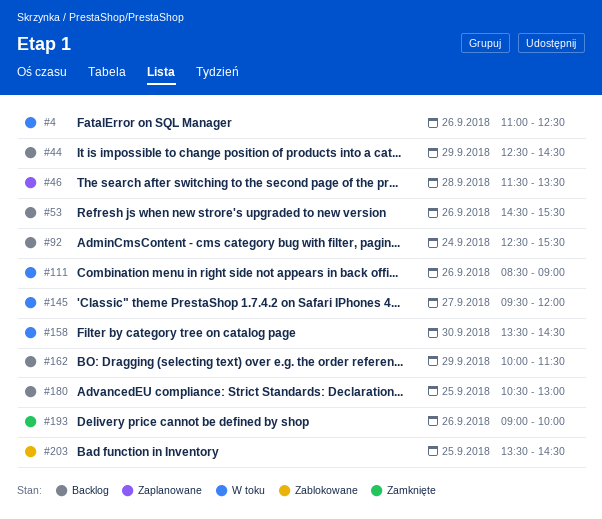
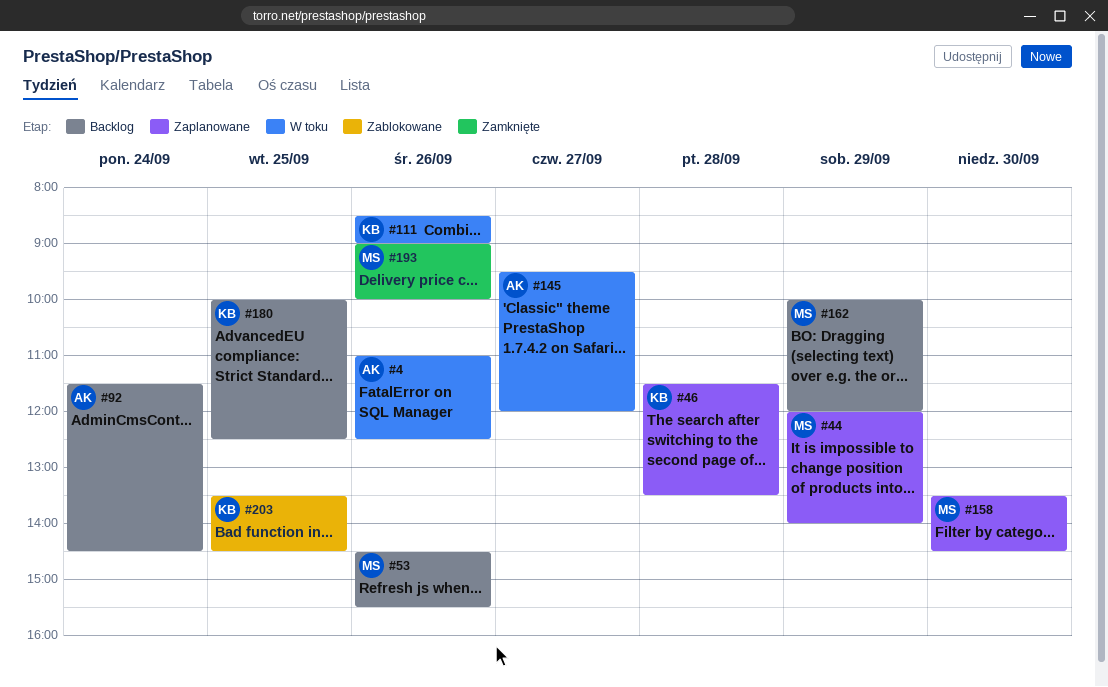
#44, status: Backlog -> Zaplanowane
#44, begins: 12:30 -> 12:00
#44, ends: 14:30 -> 14:00
#92, begins: 12:30 -> 11:30
#92, ends: 15:30 -> 14:30
#158, status: W toku -> Zaplanowane
#162, ends: 11:30 -> 12:00
#180, begins: 10:30 -> 10:00
#180, ends: 13:00 -> 12:30

